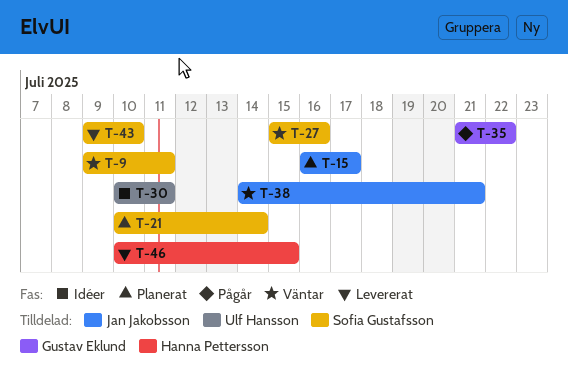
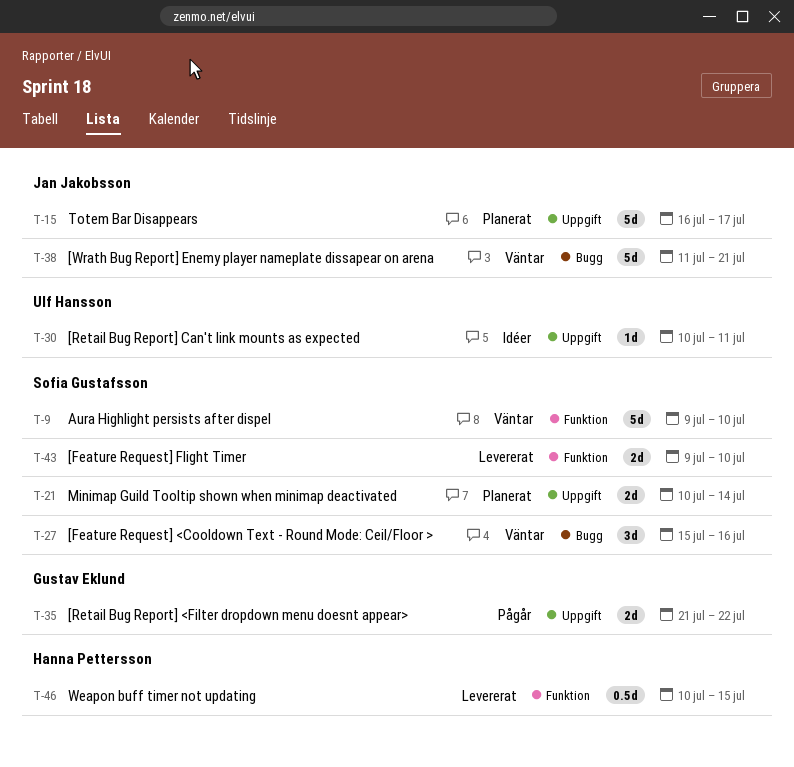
T-9, due: Jul 11 -> Jul 10
T-38, start: Jul 14 -> Jul 11

